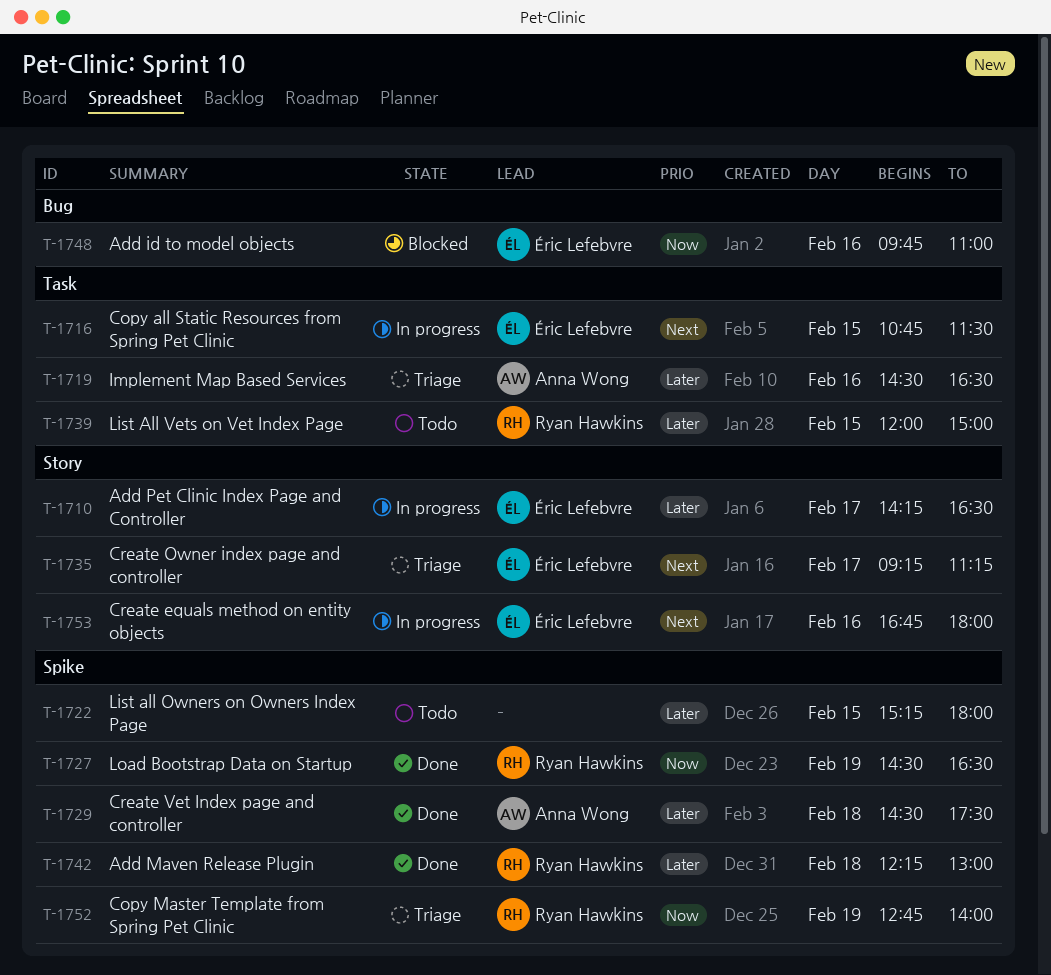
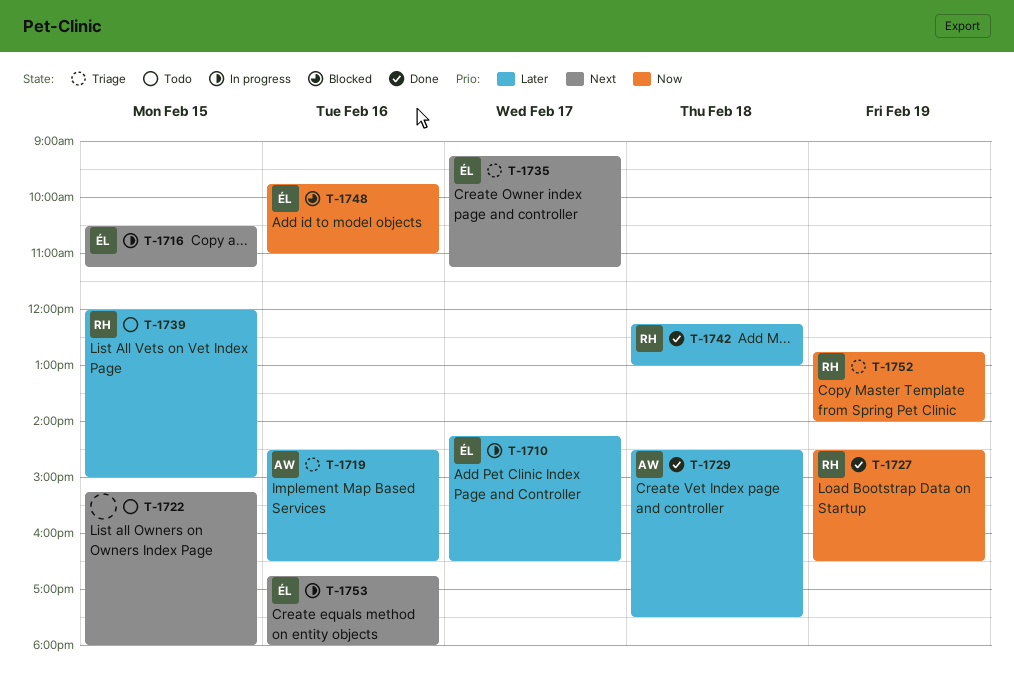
T-1716, begins: 10:45 -> 10:30
T-1716, ends: 11:30 -> 11:15
T-1722, priority: Later -> Next

